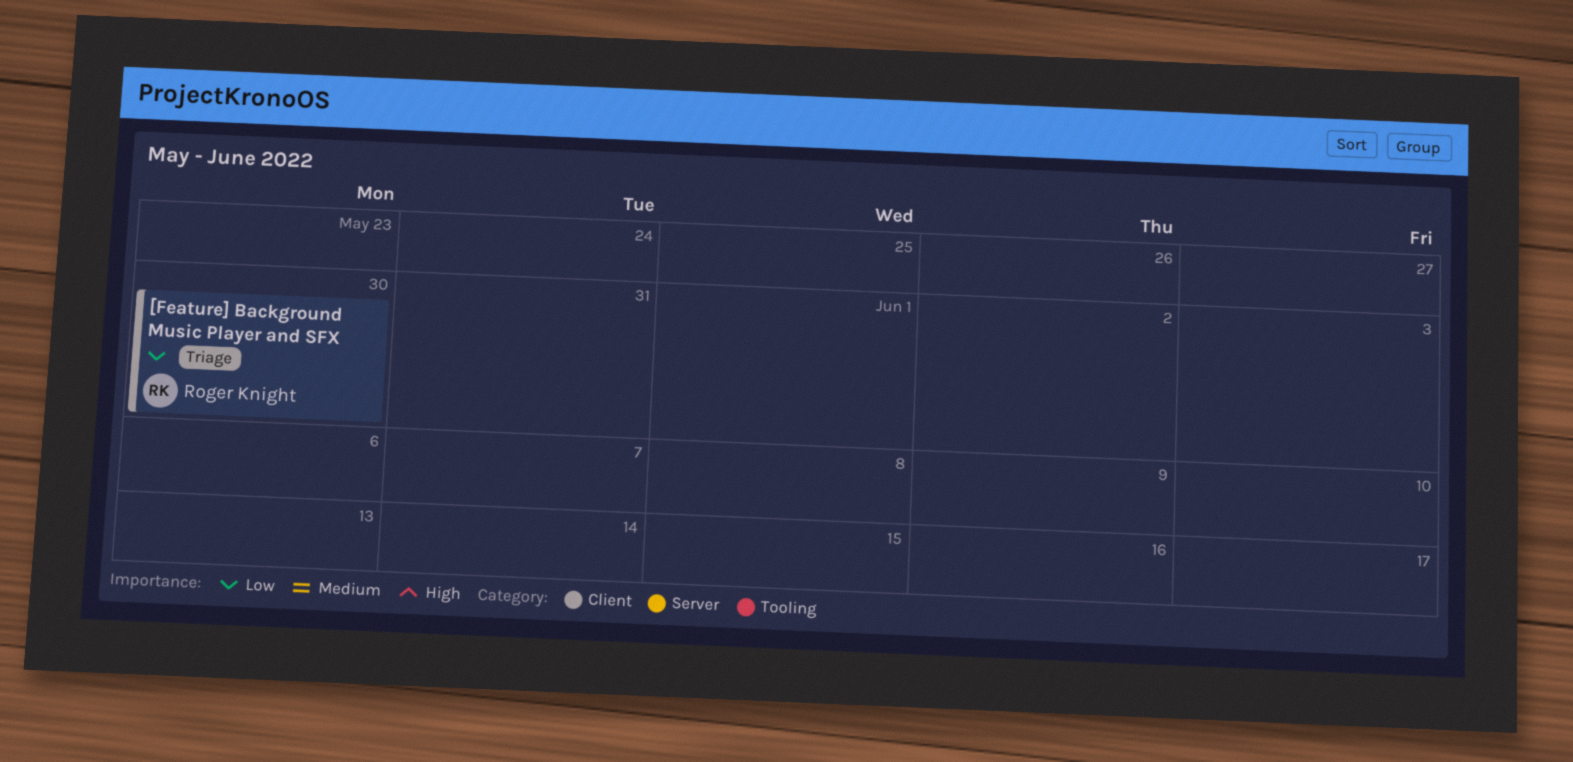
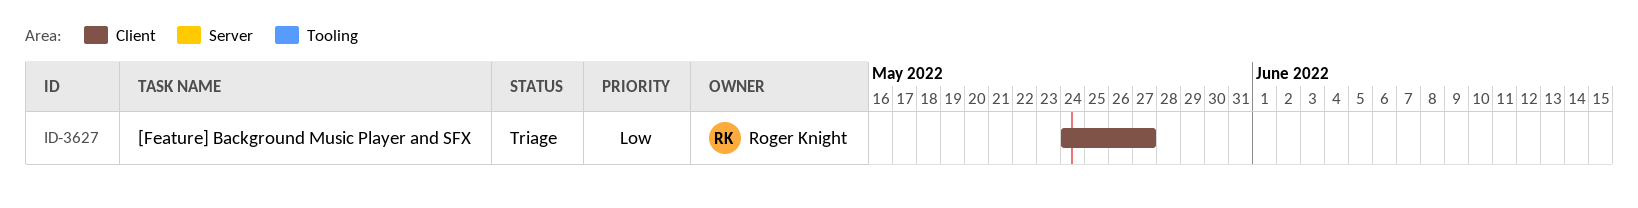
[Feature] Background Music Player and SFX, due: May 30 -> May 27

